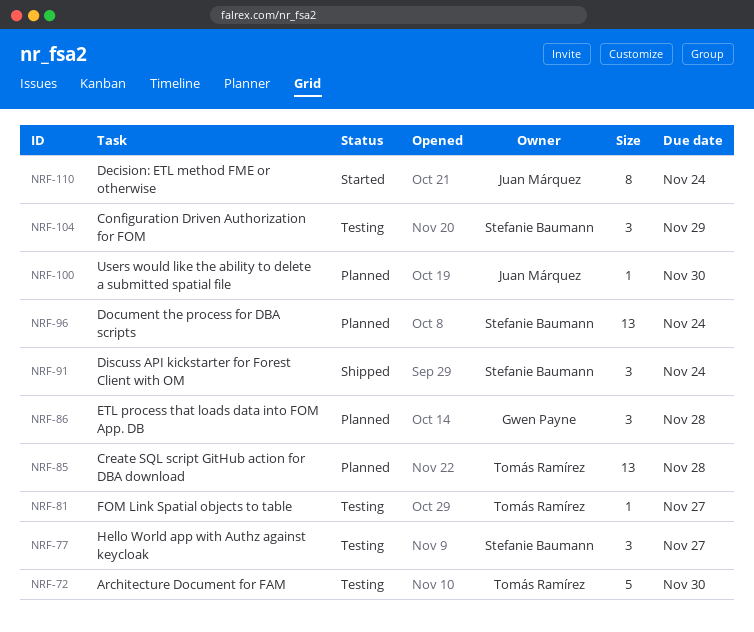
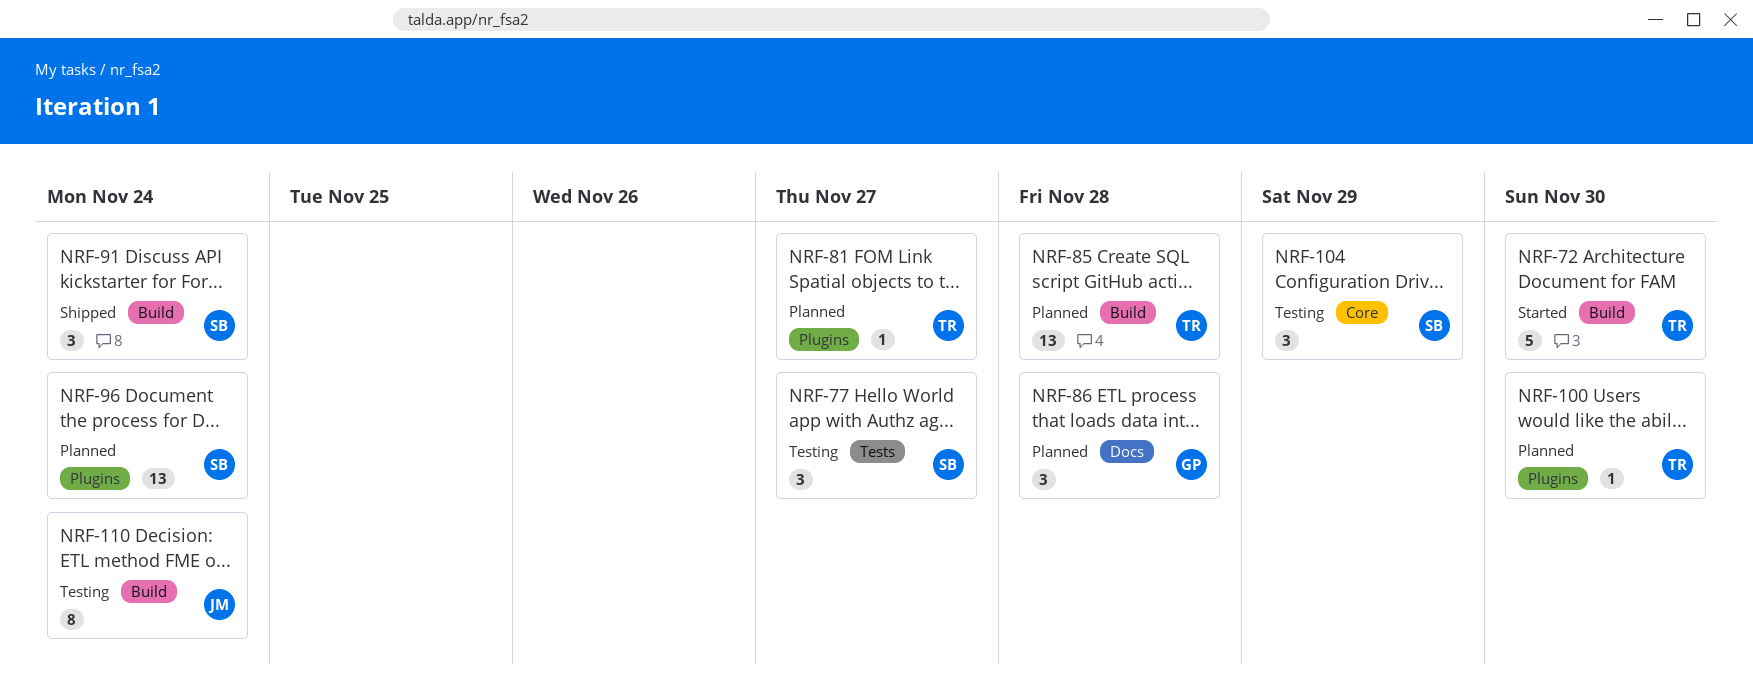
NRF-72, status: Testing -> Started
NRF-81, status: Testing -> Planned
NRF-100, owner: Juan Márquez -> Tomás Ramírez
NRF-110, status: Started -> Testing

